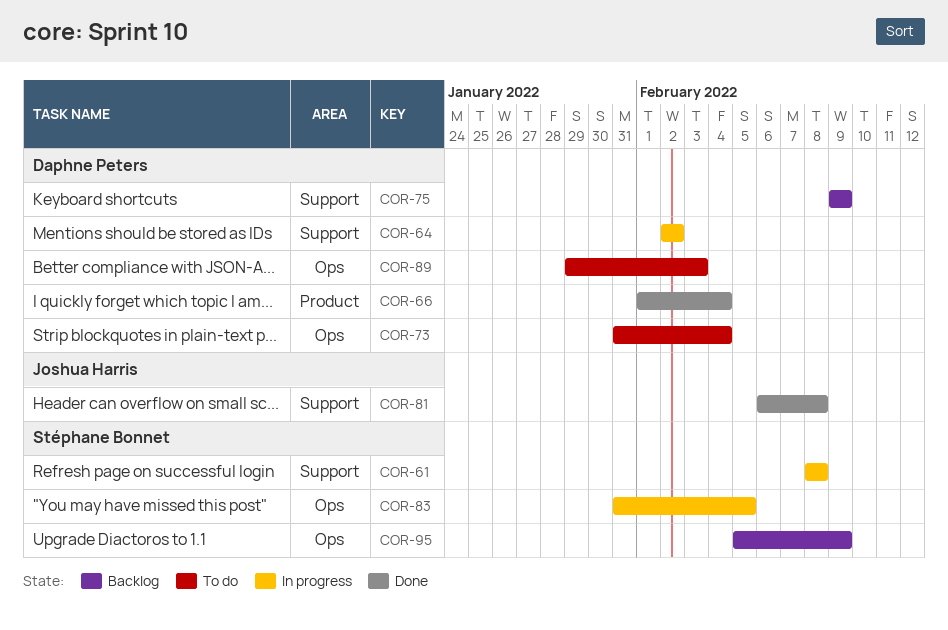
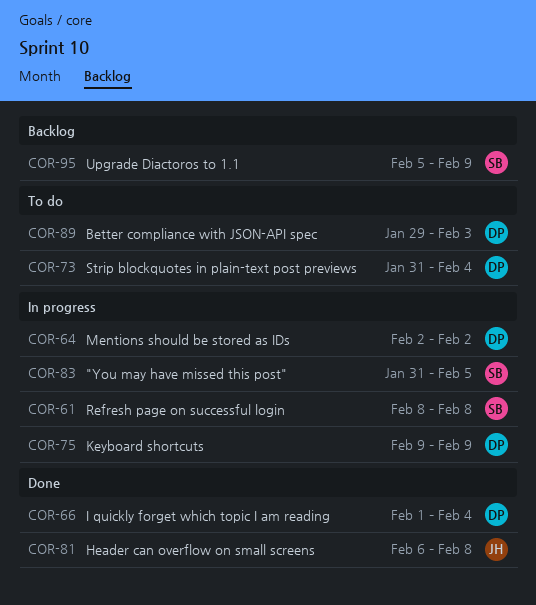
COR-75, status: Backlog -> In progress

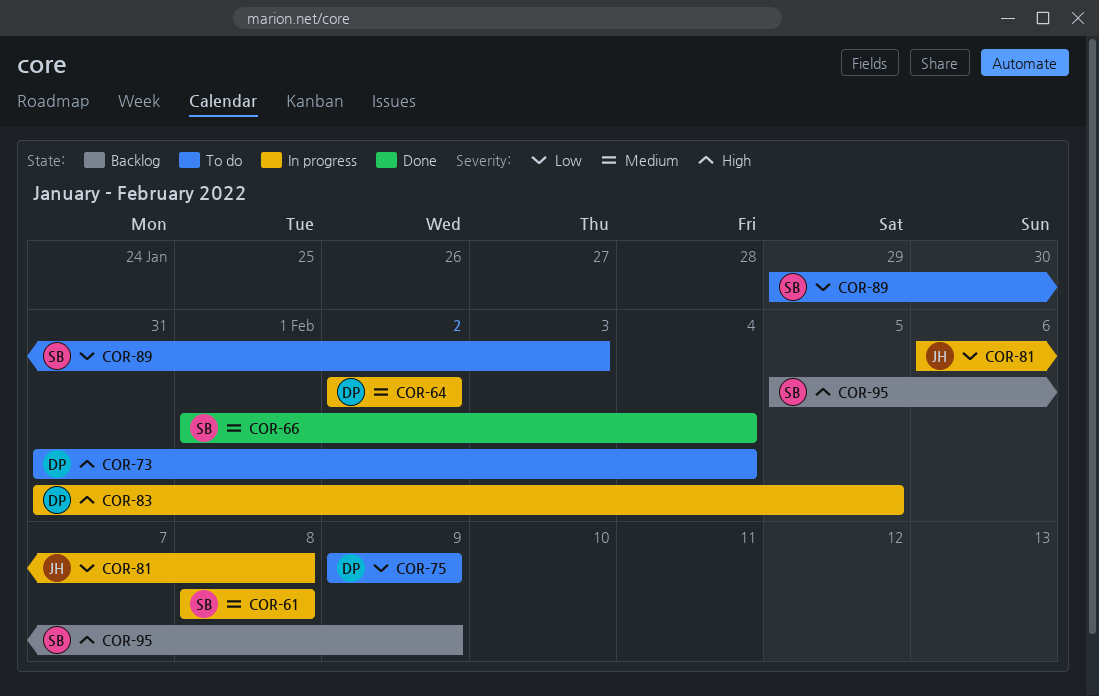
COR-66, owner: DP -> SB
COR-75, status: In progress -> To do
COR-81, status: Done -> In progress
COR-83, owner: SB -> DP
COR-89, owner: DP -> SB

